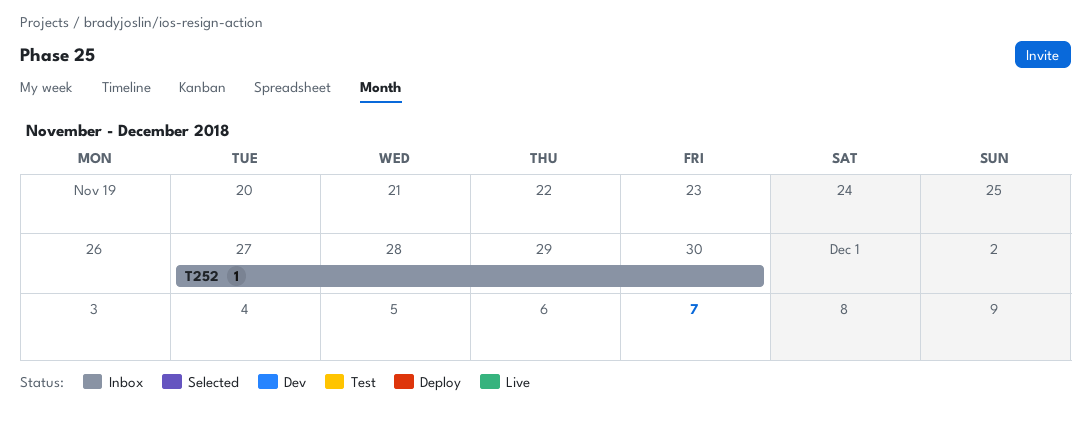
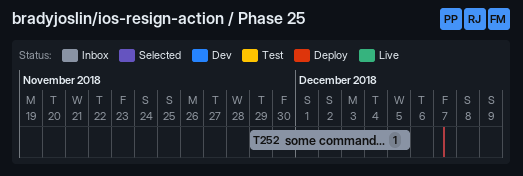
T252, start: Nov 27 -> Nov 29
T252, due: Nov 30 -> Dec 5

